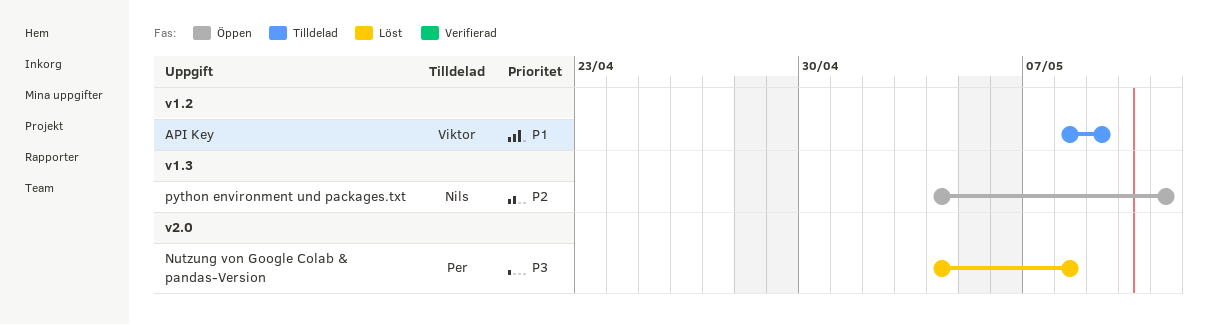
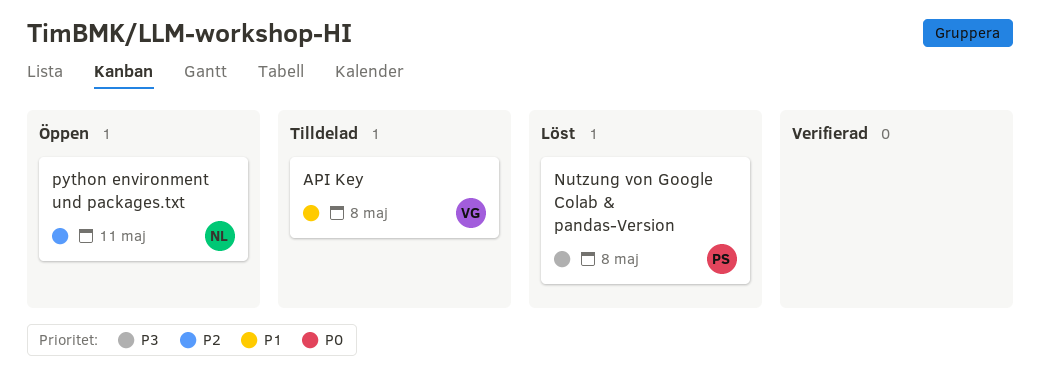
API Key, due: May 9 -> May 8

